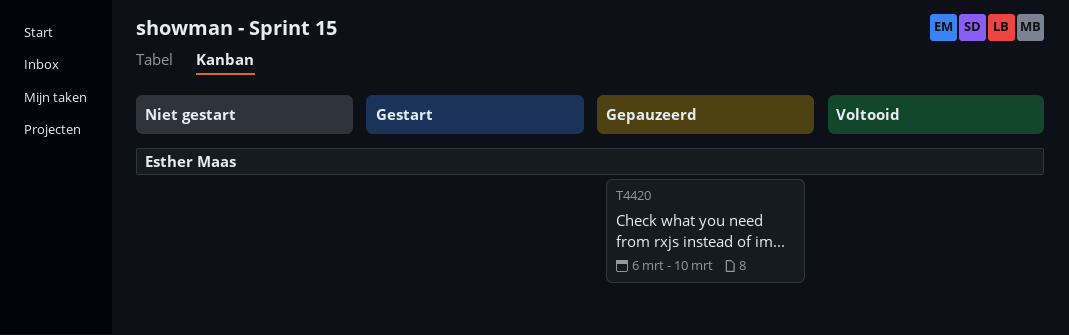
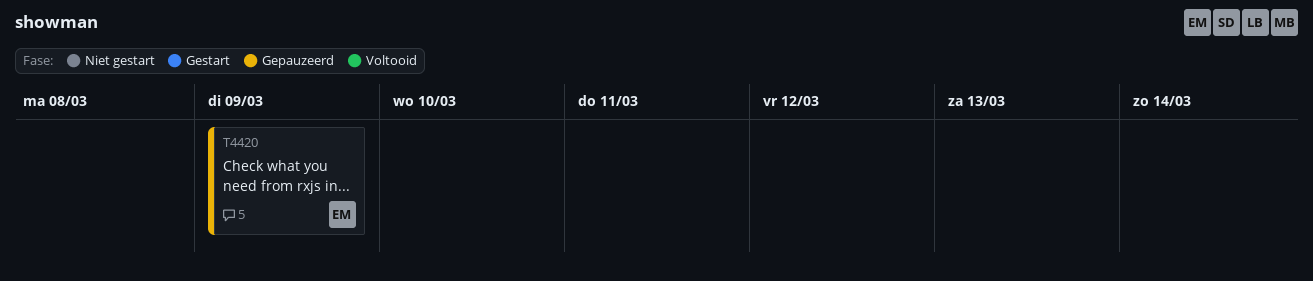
T4420, due: Mar 10 -> Mar 9

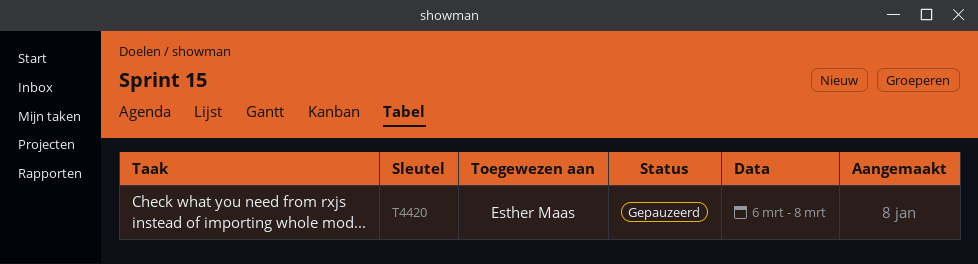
T4420, due: Mar 9 -> Mar 8

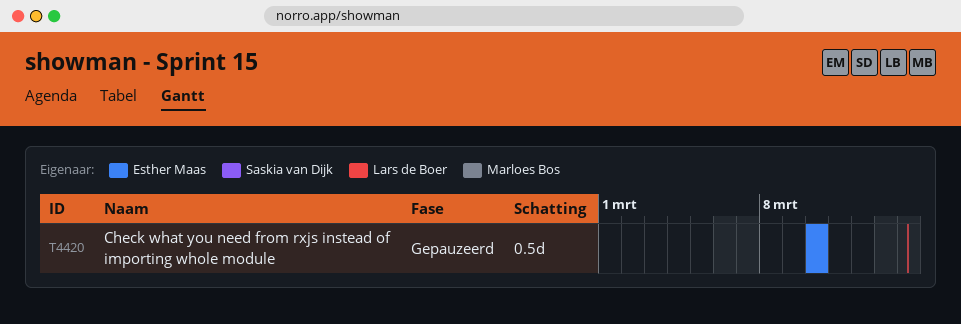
T4420, start: Mar 6 -> Mar 10
T4420, due: Mar 8 -> Mar 10

